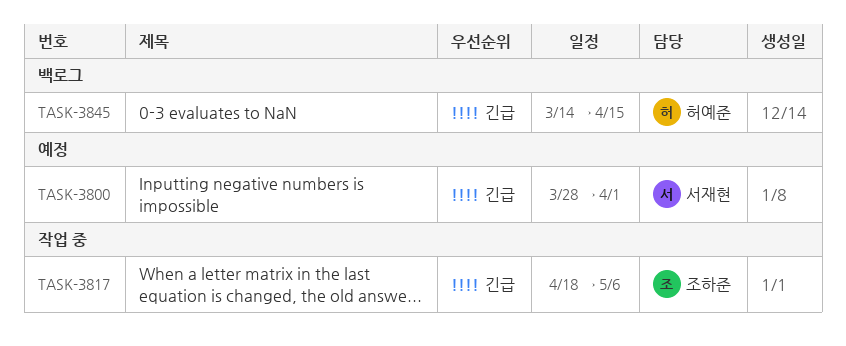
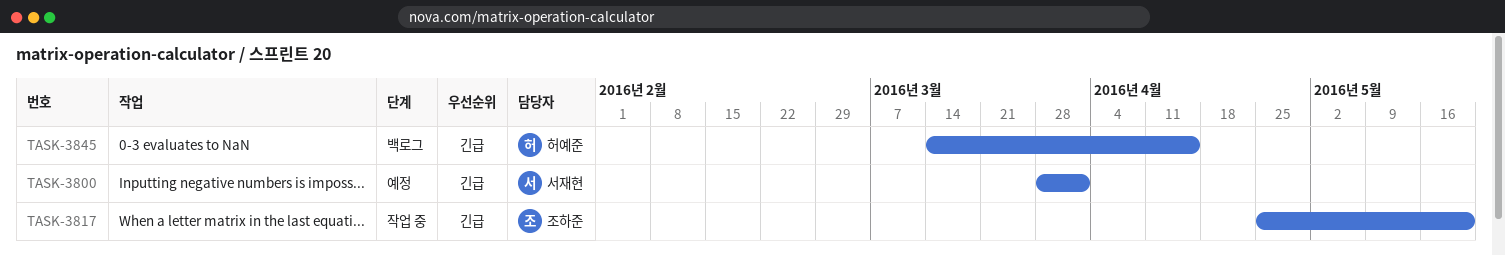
TASK-3817, start: Apr 18 -> Apr 25
TASK-3817, due: May 6 -> May 20

